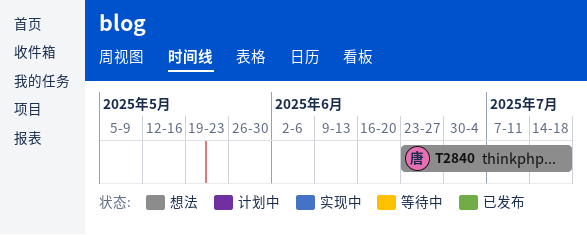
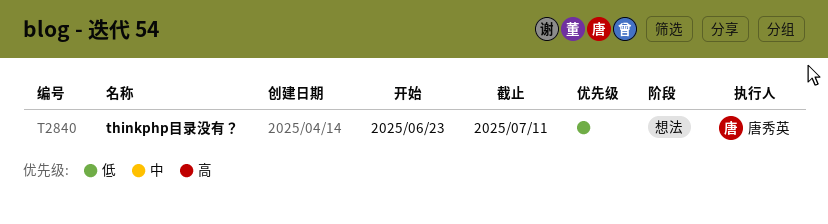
T2840, due: Jul 18 -> Jul 11

